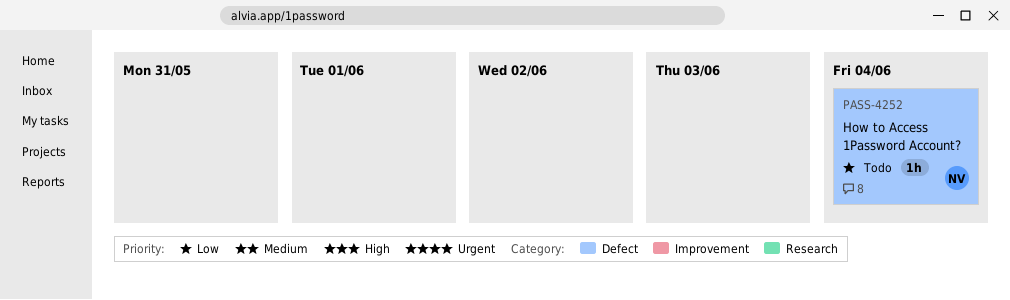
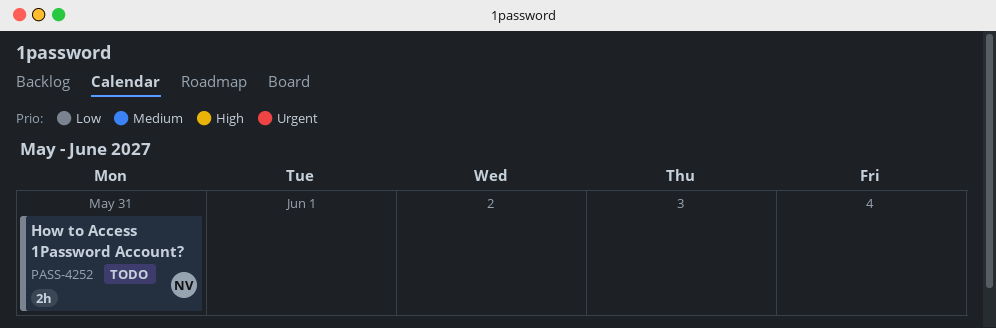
PASS-4252, estimate: 1h -> 2h
PASS-4252, due: Jun 4 -> May 31

